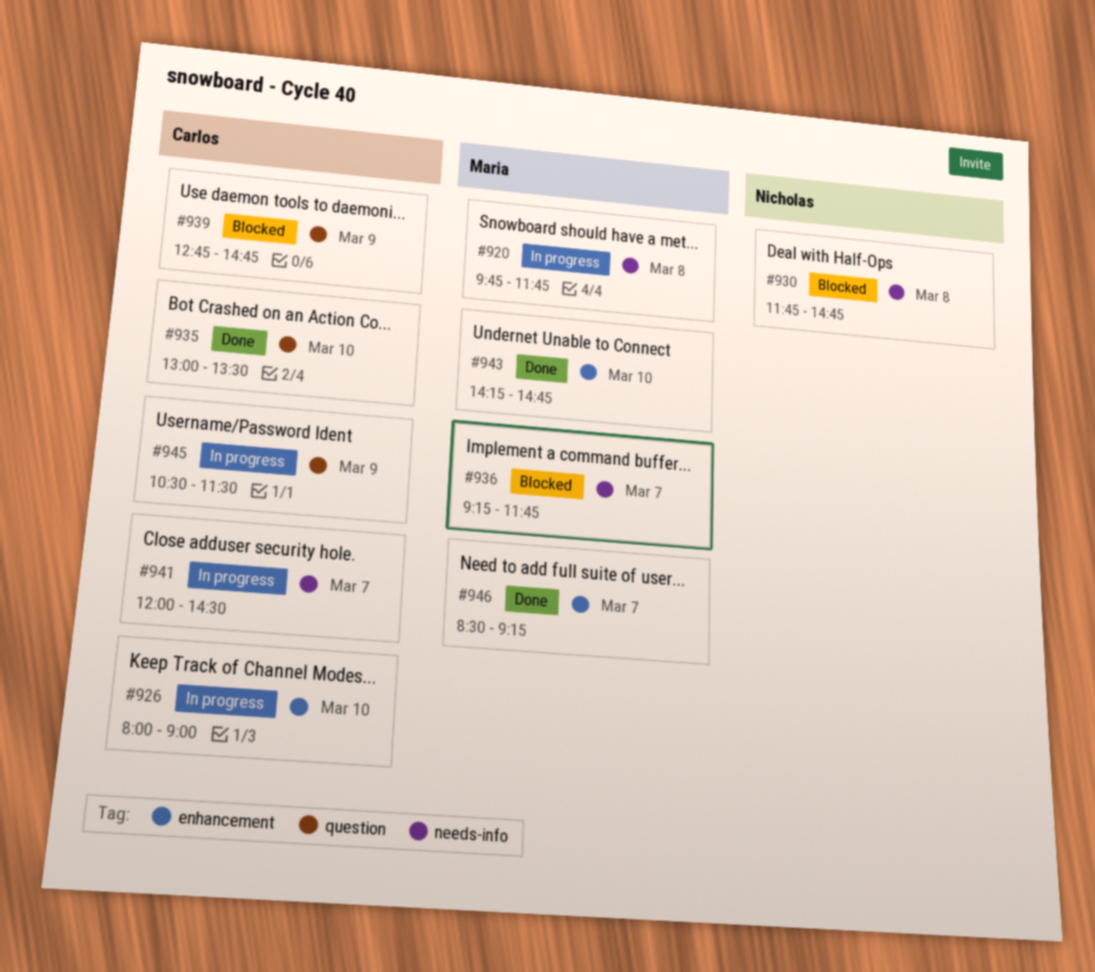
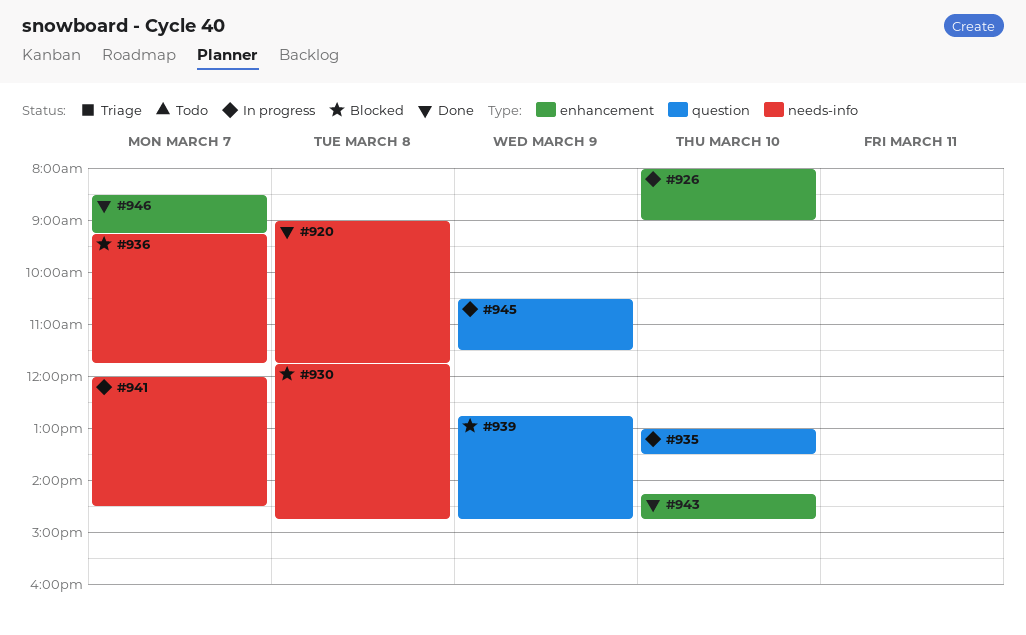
#920, status: In progress -> Done
#920, begins: 09:45 -> 09:00
#935, status: Done -> In progress

